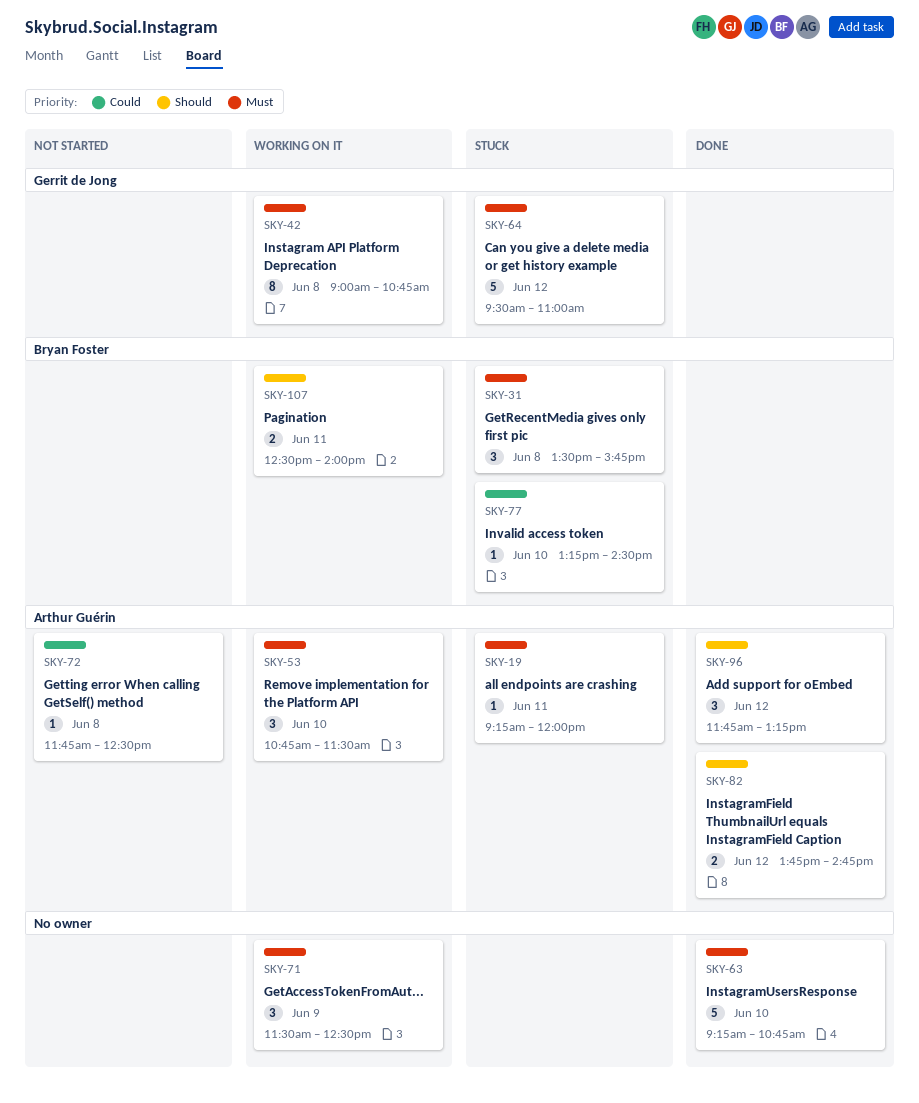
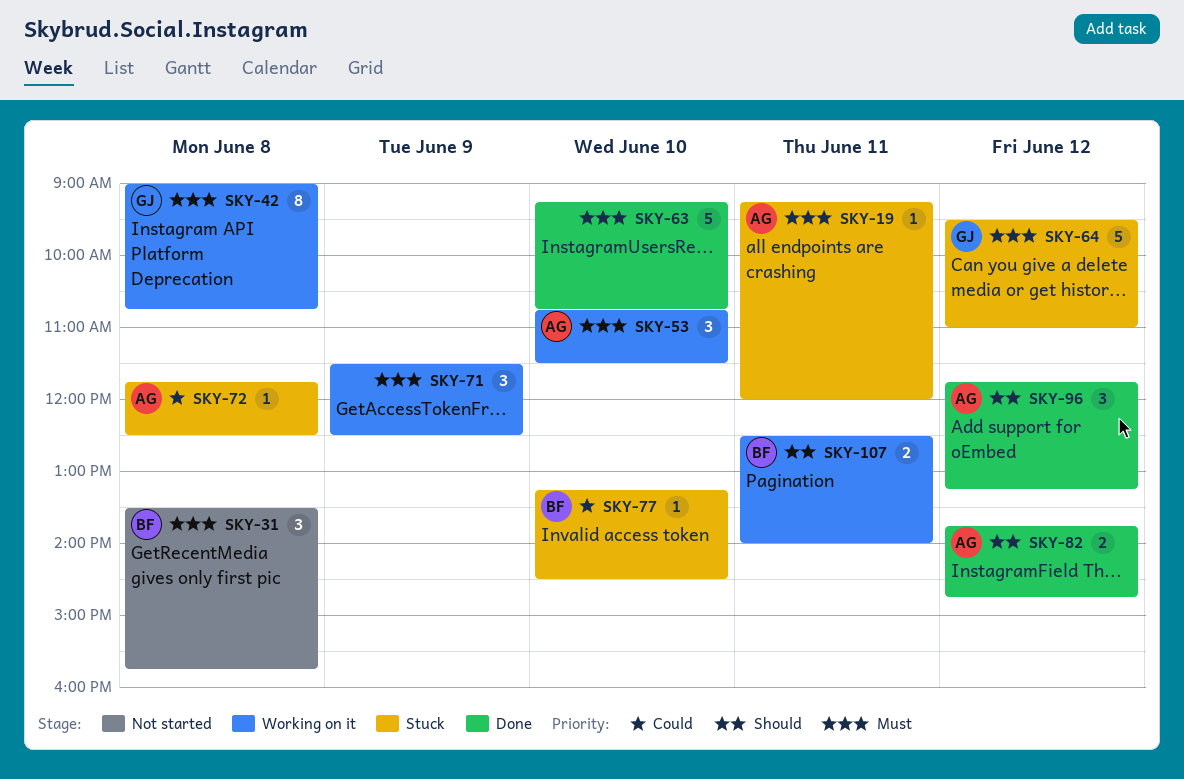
SKY-31, status: Stuck -> Not started
SKY-72, status: Not started -> Stuck

